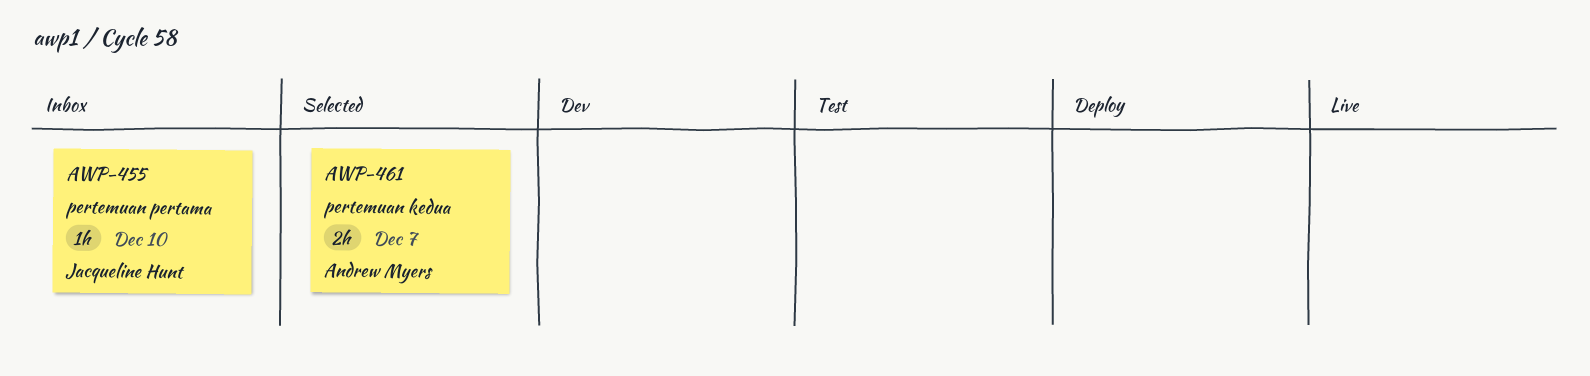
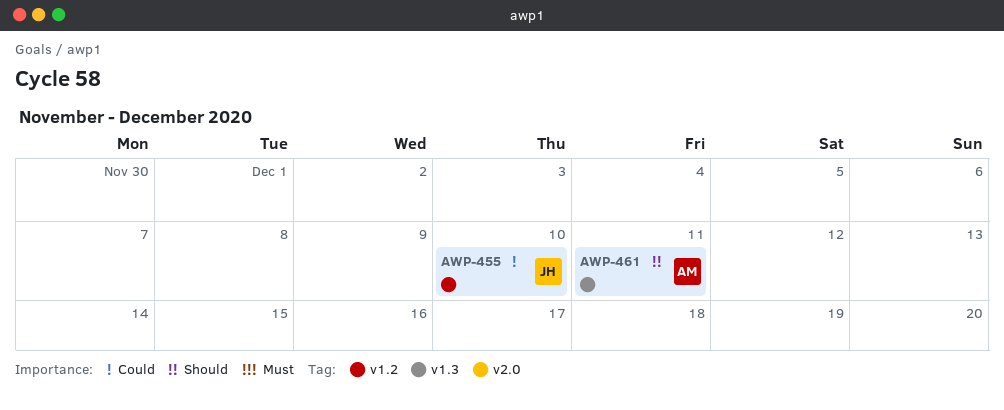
AWP-461, due: Dec 7 -> Dec 11

